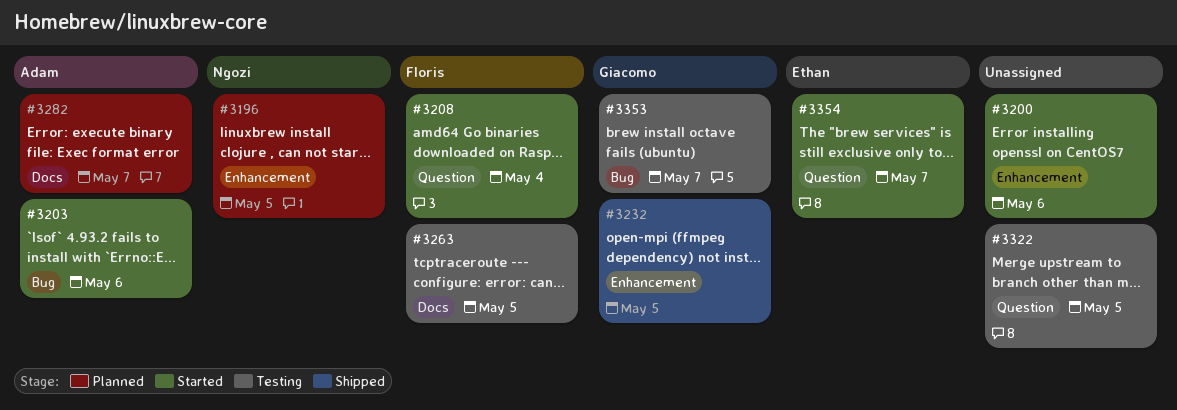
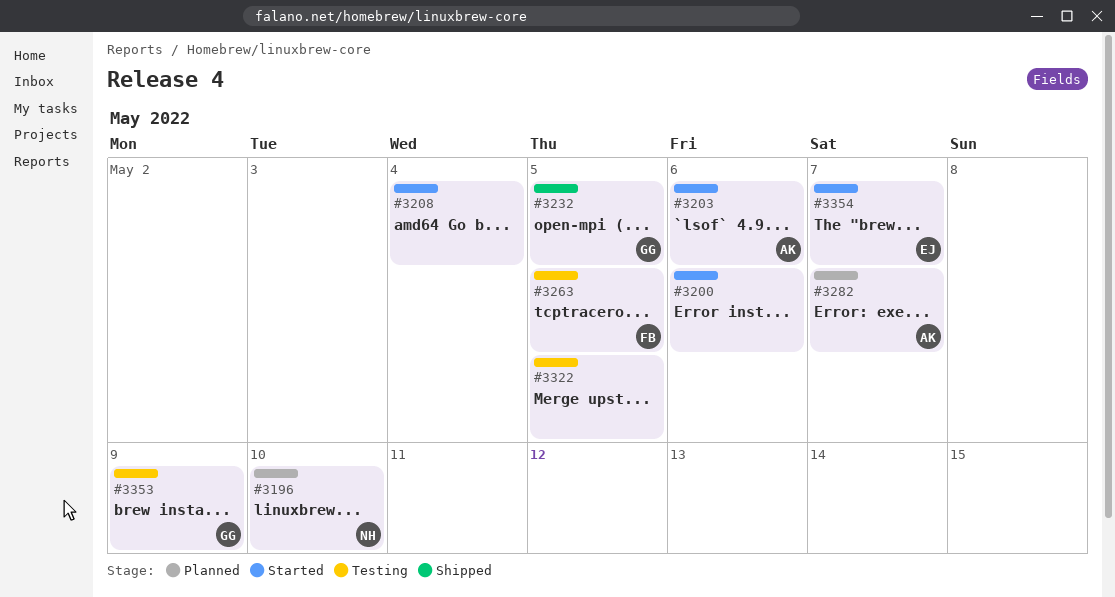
#3196, due: May 5 -> May 10
#3208, owner: Floris -> none
#3353, due: May 7 -> May 9

